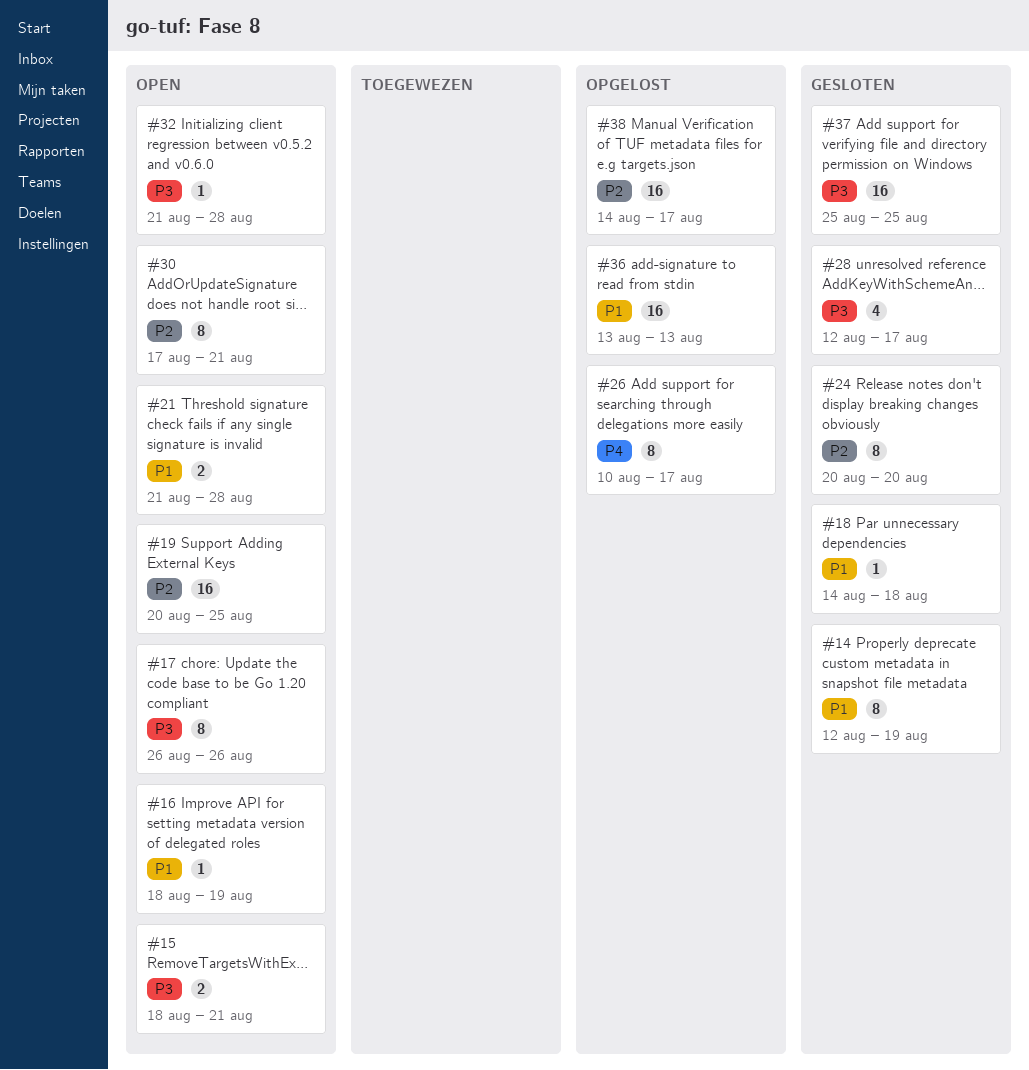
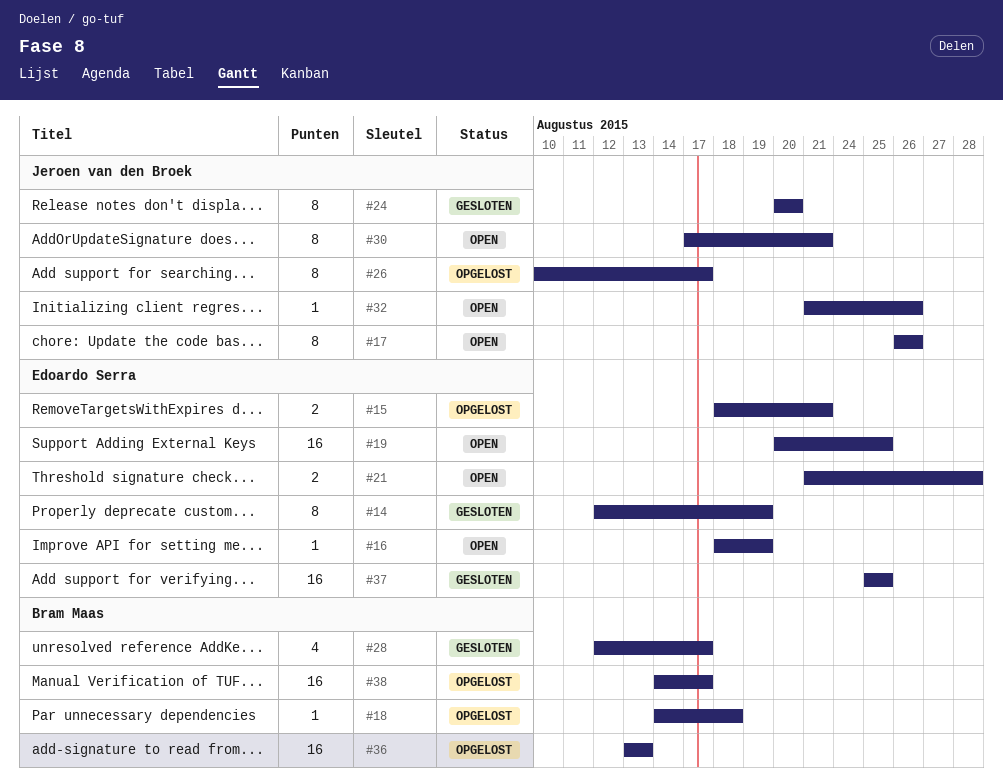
#15, status: Open -> Opgelost
#18, status: Gesloten -> Opgelost
#32, due: Aug 28 -> Aug 26

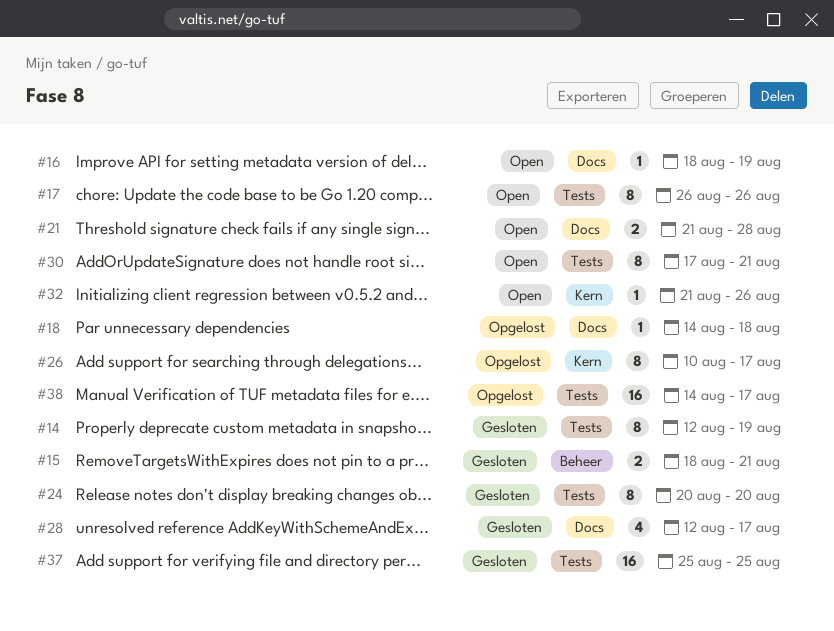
#15, status: Opgelost -> Gesloten
#19: present -> none
#36: present -> none

